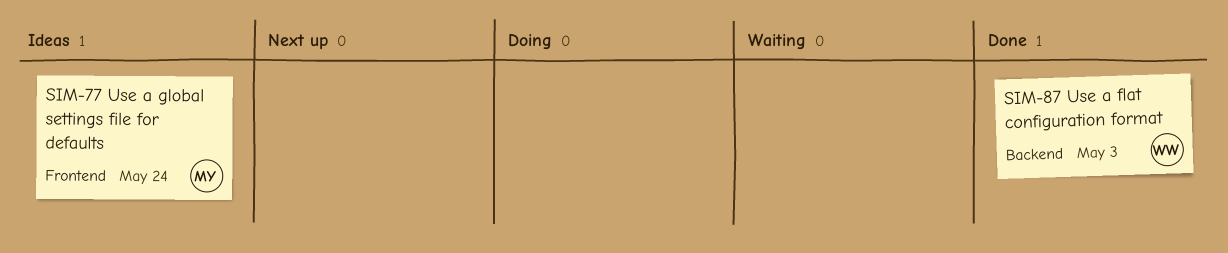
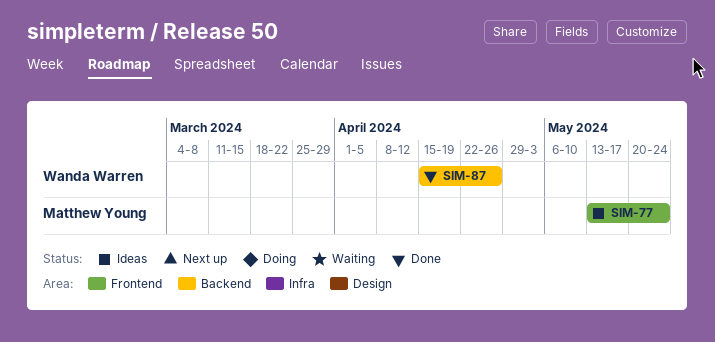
SIM-87, due: May 3 -> Apr 26

